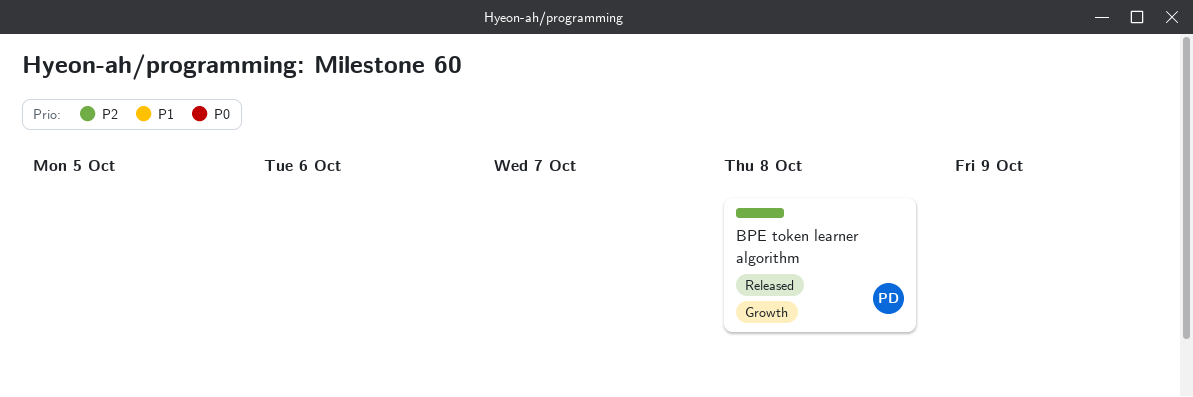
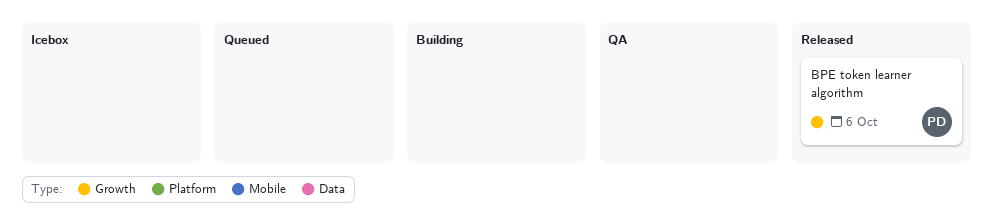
BPE token learner algorithm, due: Oct 8 -> Oct 6

